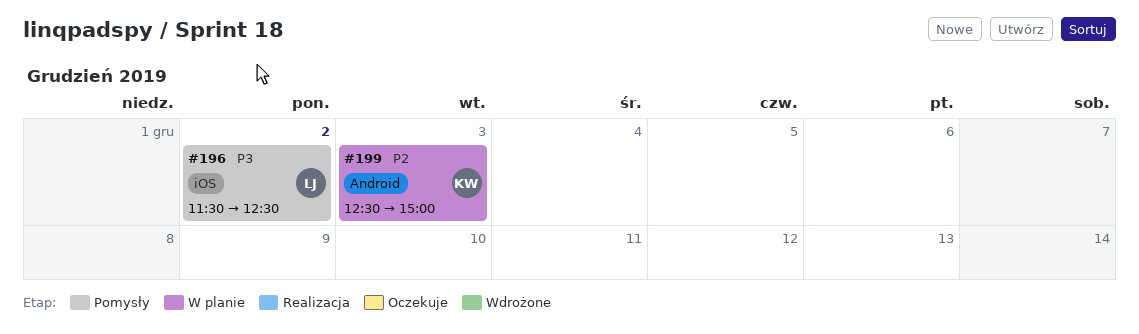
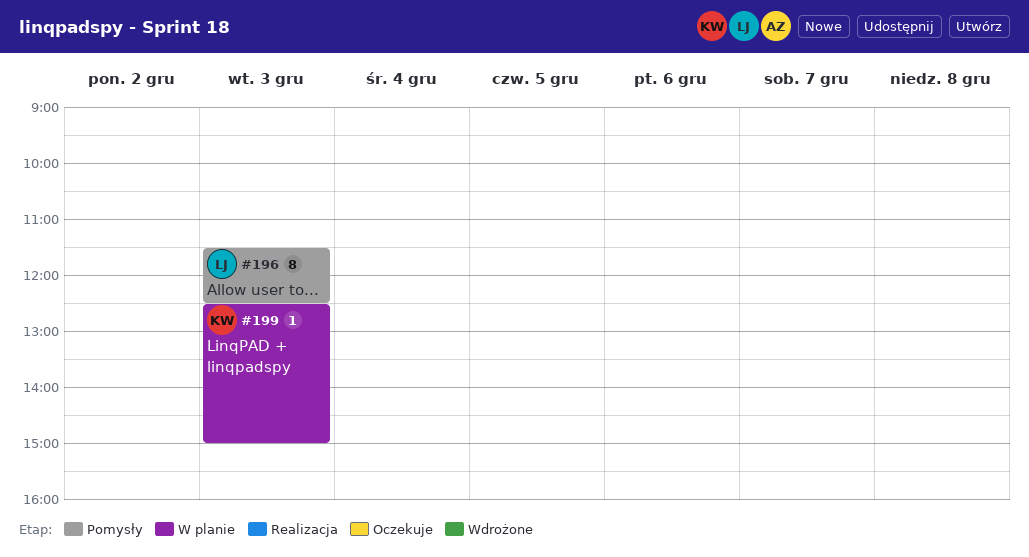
#196, day: Dec 2 -> Dec 3

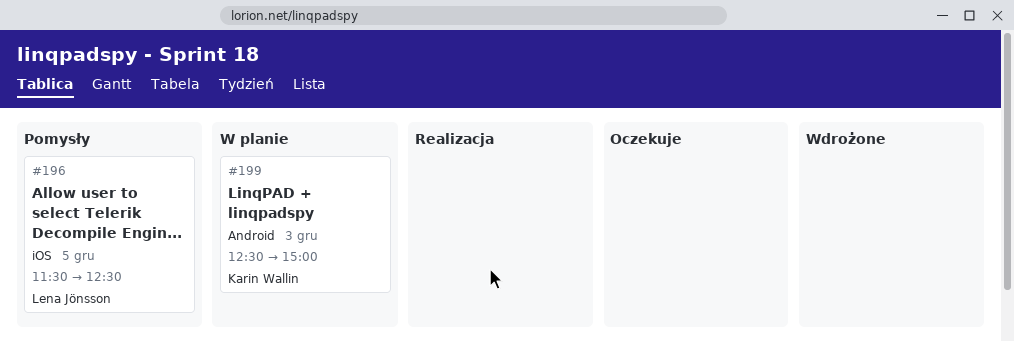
#196, day: Dec 3 -> Dec 5

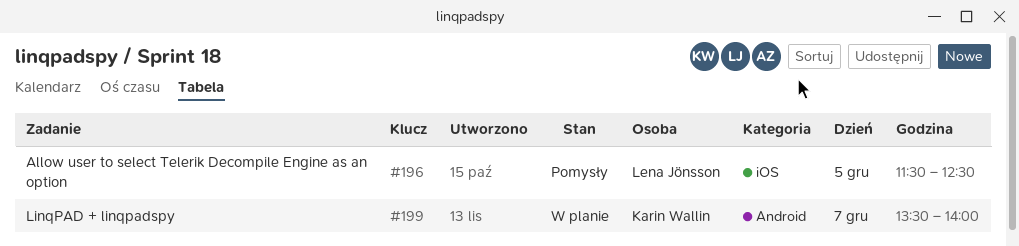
#199, day: Dec 3 -> Dec 7
#199, begins: 12:30 -> 13:30
#199, ends: 15:00 -> 14:00

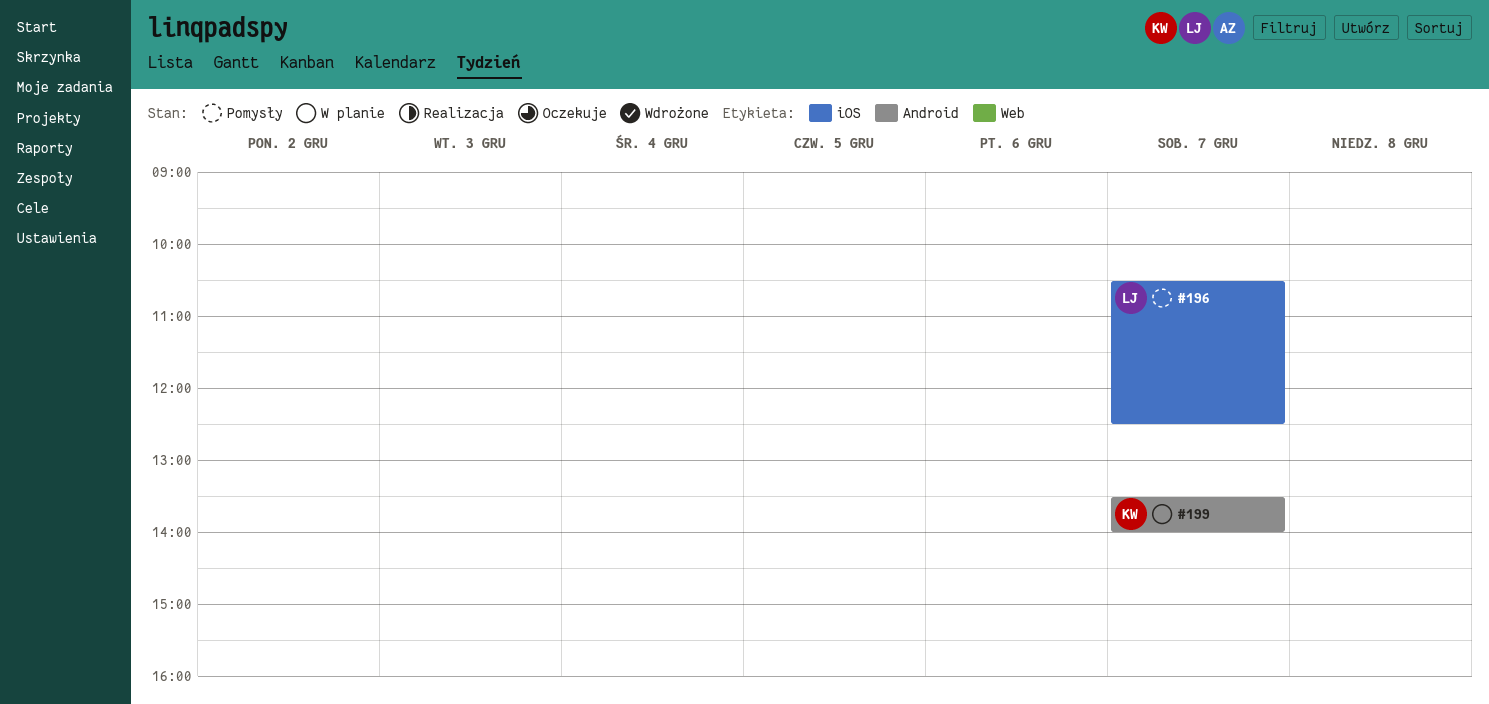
#196, day: Dec 5 -> Dec 7
#196, begins: 11:30 -> 10:30

